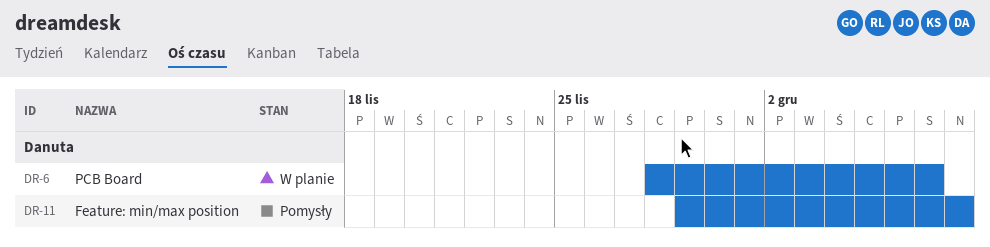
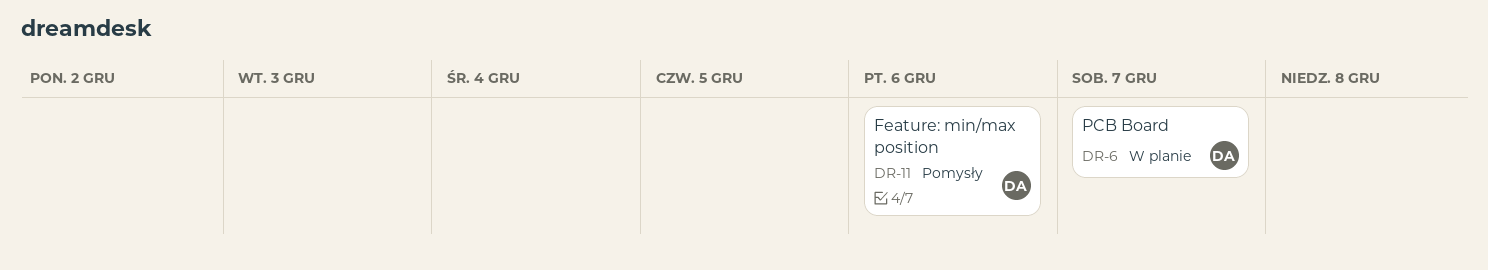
DR-11, due: Dec 8 -> Dec 6

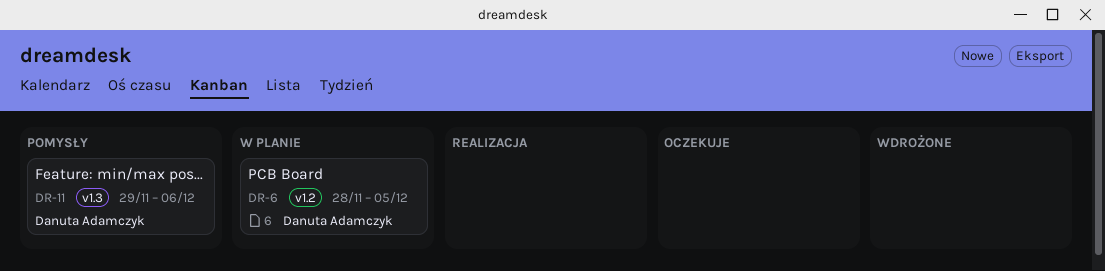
DR-6, due: Dec 7 -> Dec 5

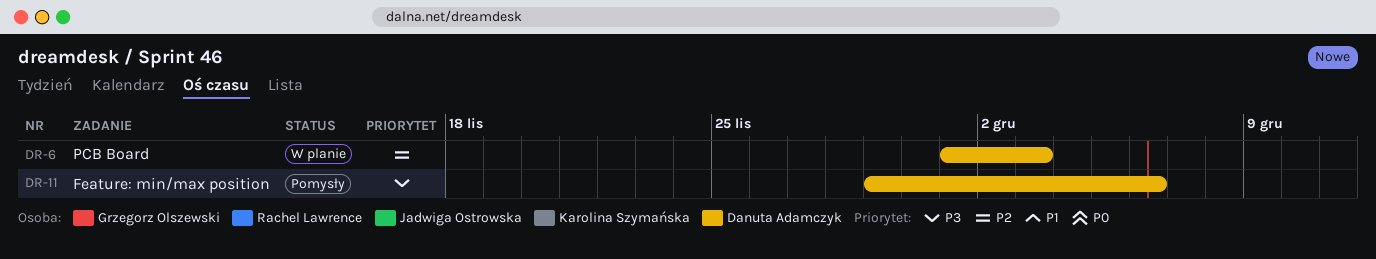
DR-6, start: Nov 28 -> Dec 1
DR-6, due: Dec 5 -> Dec 3

